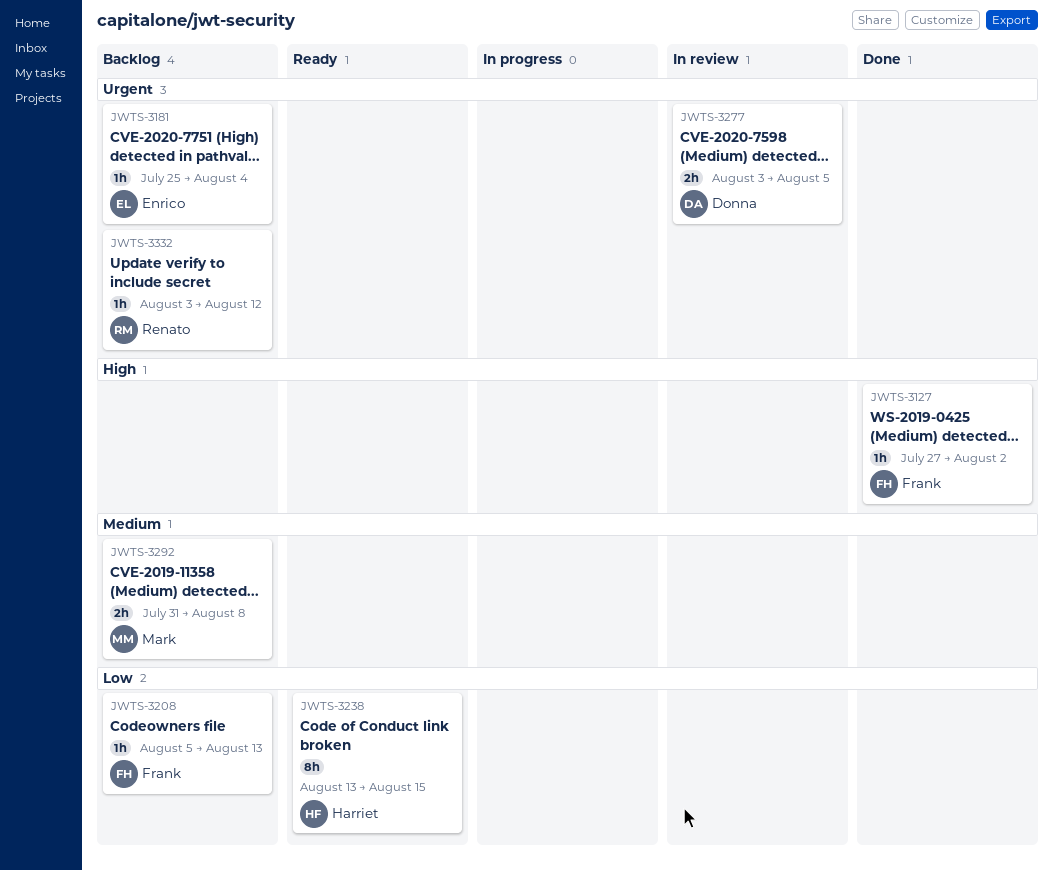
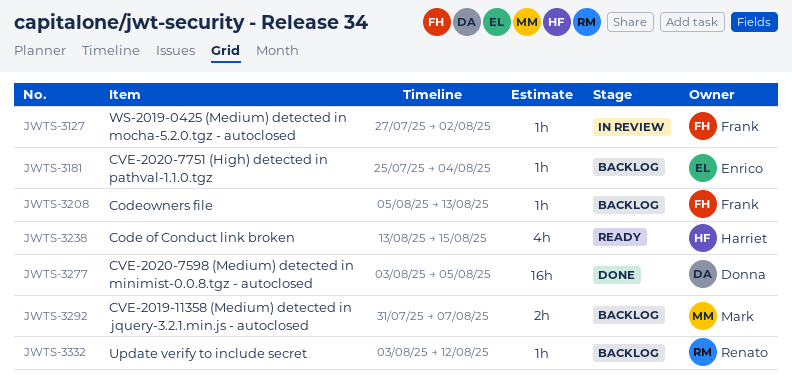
JWTS-3127, status: Done -> In review
JWTS-3238, estimate: 8h -> 4h
JWTS-3277, status: In review -> Done
JWTS-3277, estimate: 2h -> 16h
JWTS-3292, due: Aug 8 -> Aug 7

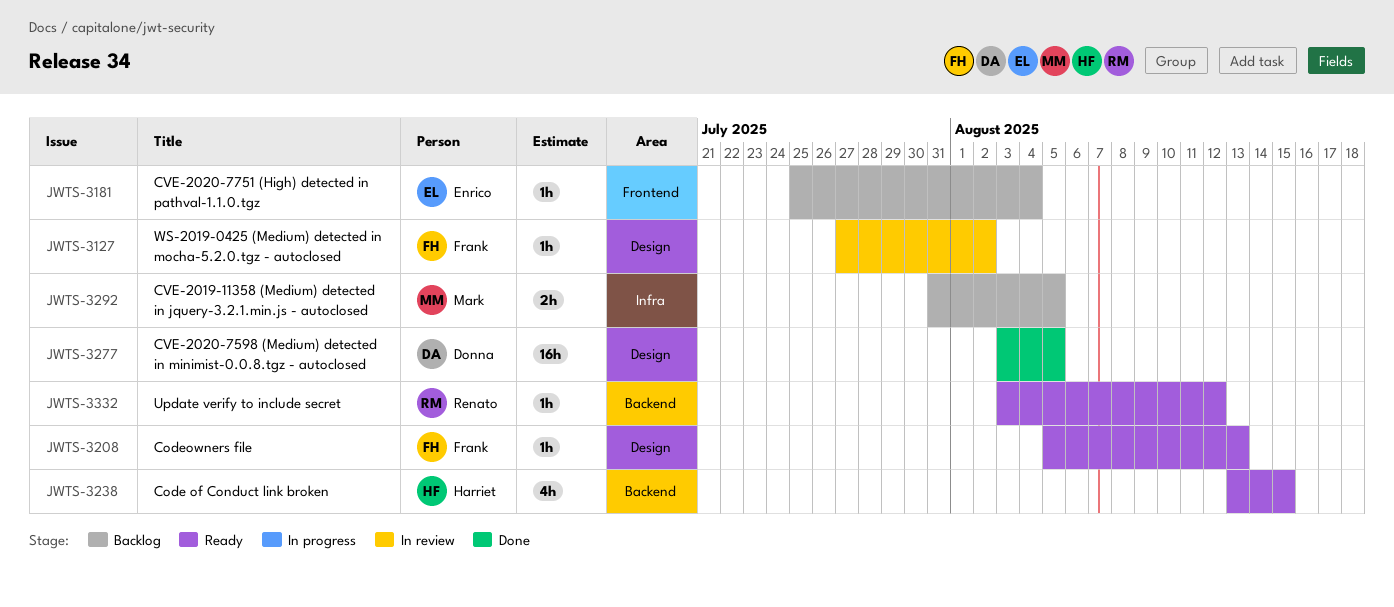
JWTS-3208, status: Backlog -> Ready
JWTS-3292, due: Aug 7 -> Aug 5
JWTS-3332, status: Backlog -> Ready

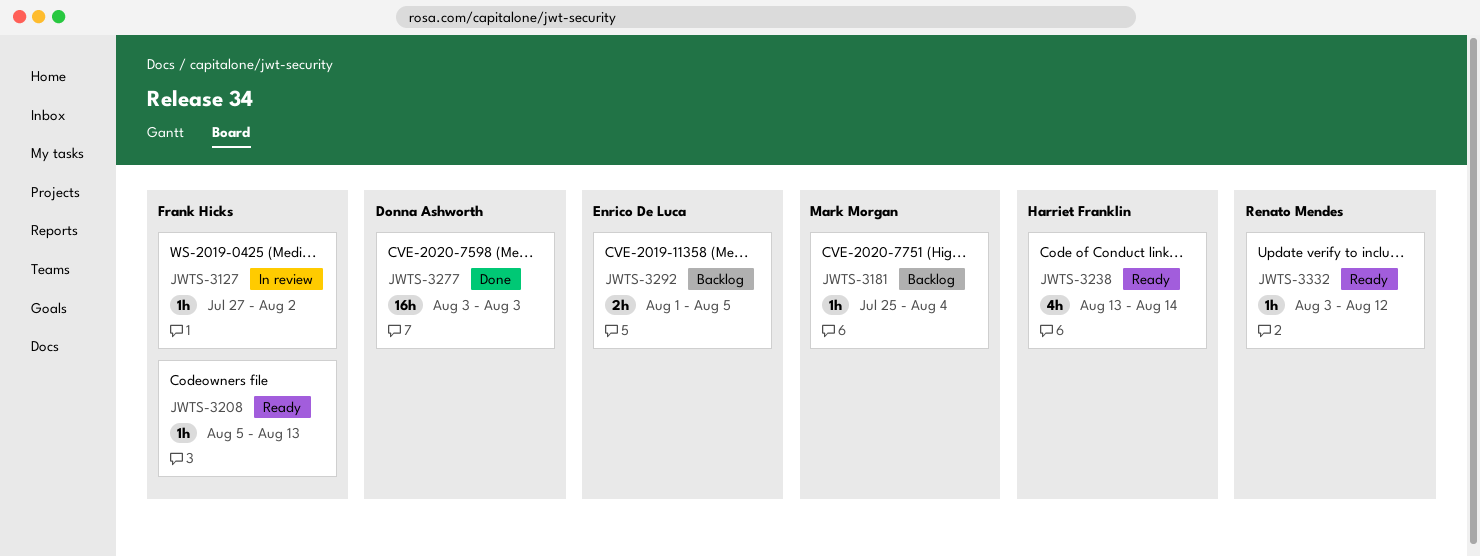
JWTS-3181, owner: Enrico De Luca -> Mark Morgan
JWTS-3238, due: Aug 15 -> Aug 14
JWTS-3277, due: Aug 5 -> Aug 3
JWTS-3292, owner: Mark Morgan -> Enrico De Luca
JWTS-3292, start: Jul 31 -> Aug 1

